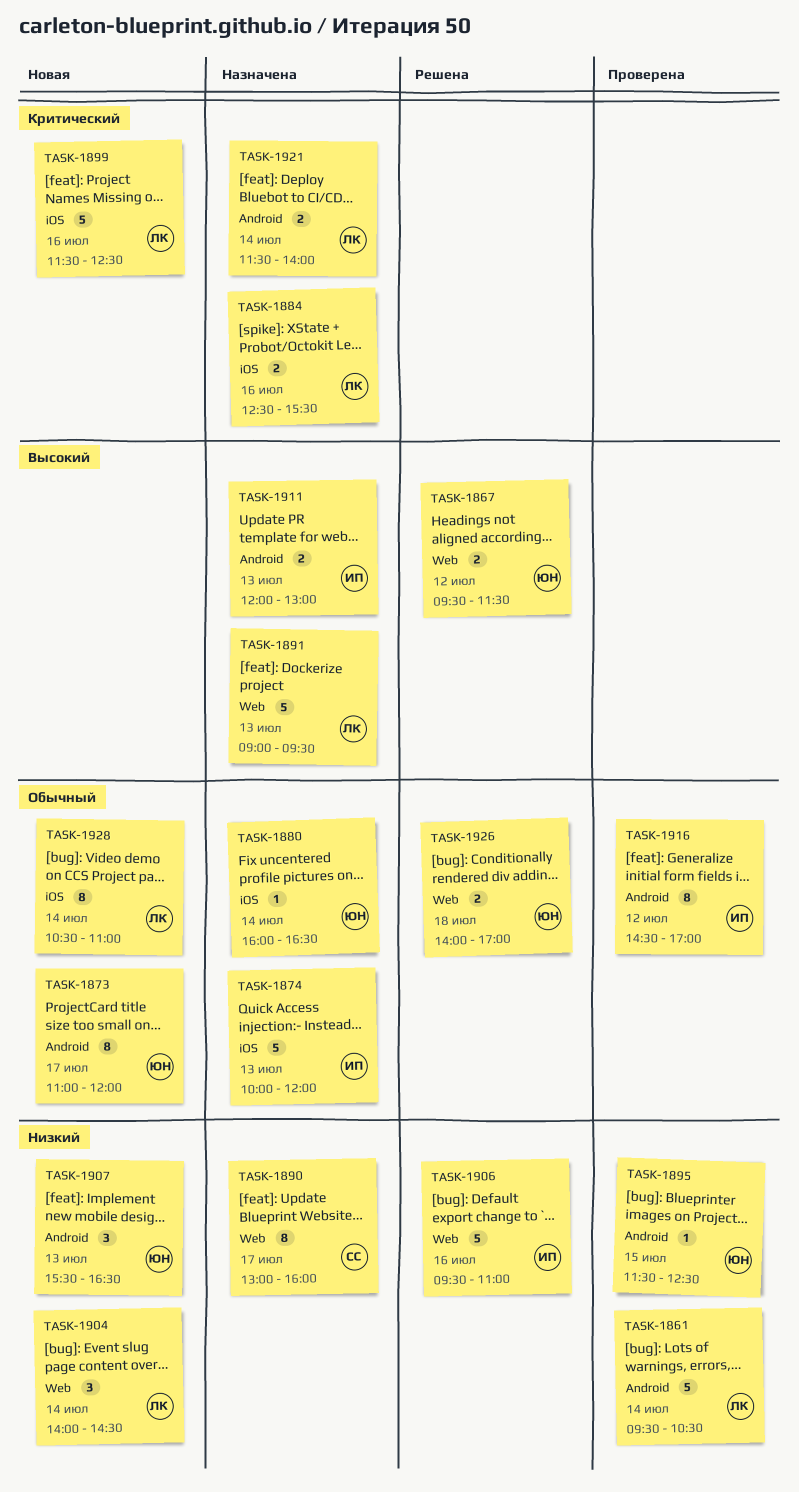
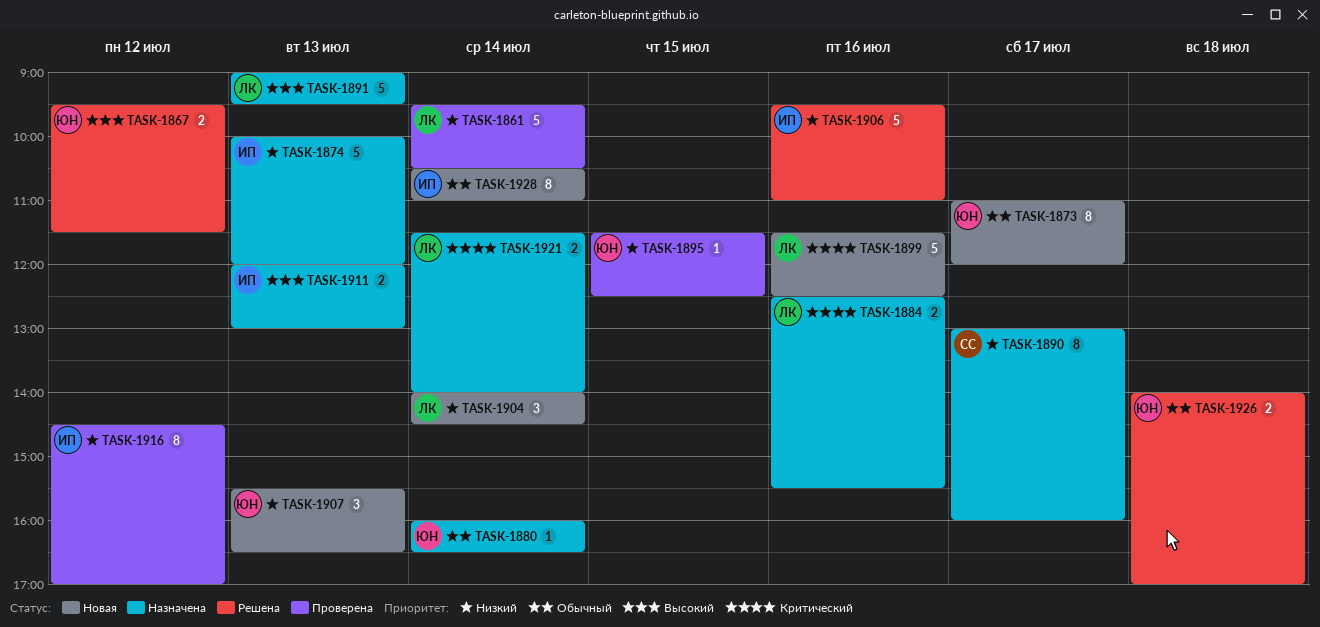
TASK-1874, priority: Обычный -> Низкий
TASK-1916, priority: Обычный -> Низкий
TASK-1928, owner: ЛК -> ИП

